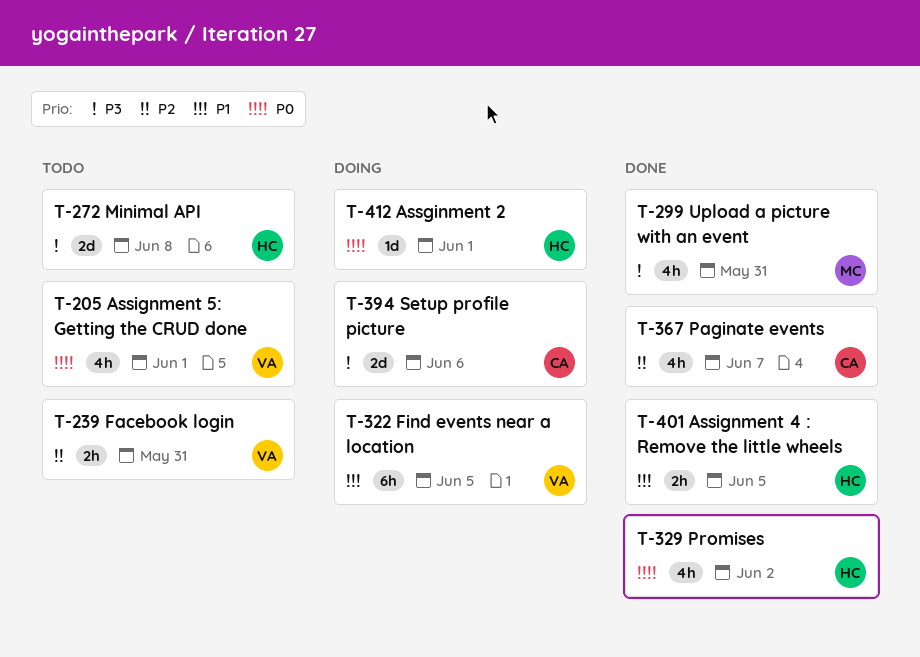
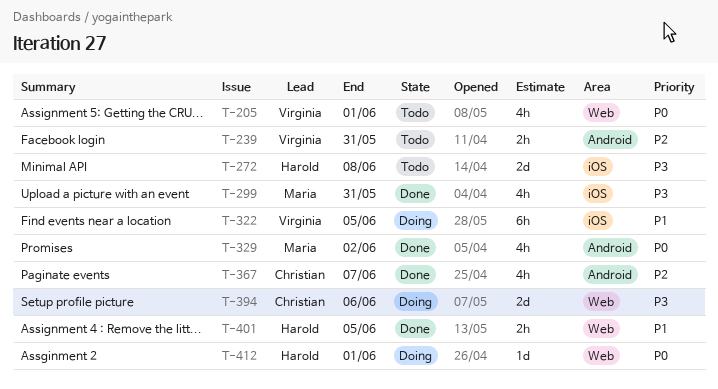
T-329, owner: Harold -> Maria

